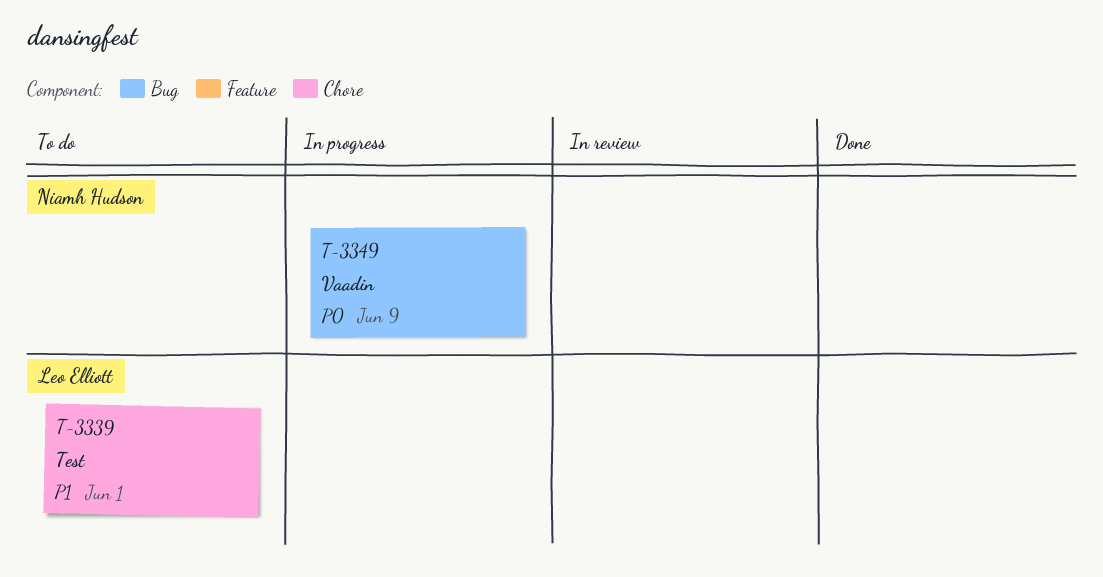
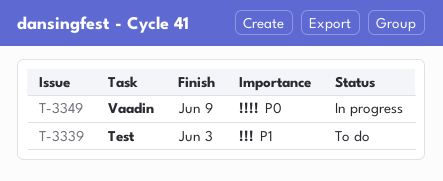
T-3339, due: Jun 1 -> Jun 3

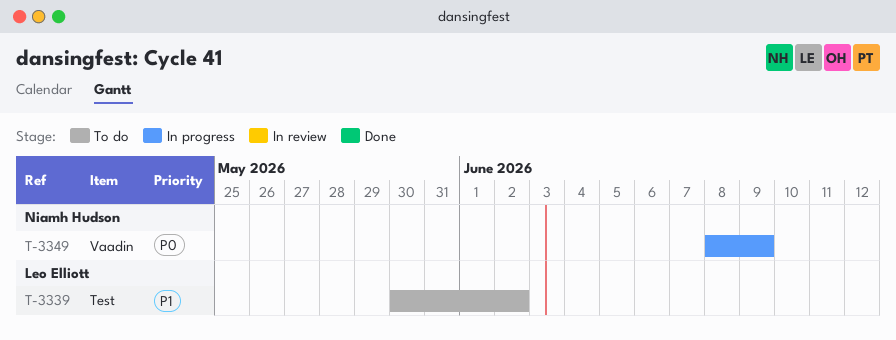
T-3339, due: Jun 3 -> Jun 2

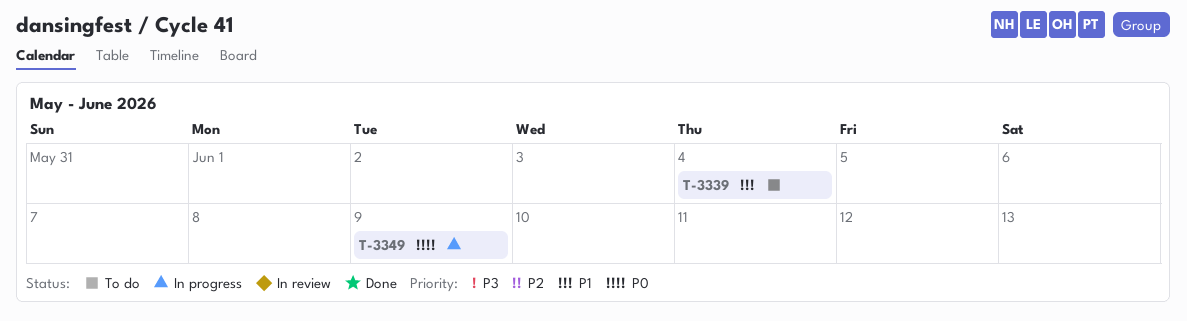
T-3339, due: Jun 2 -> Jun 4

